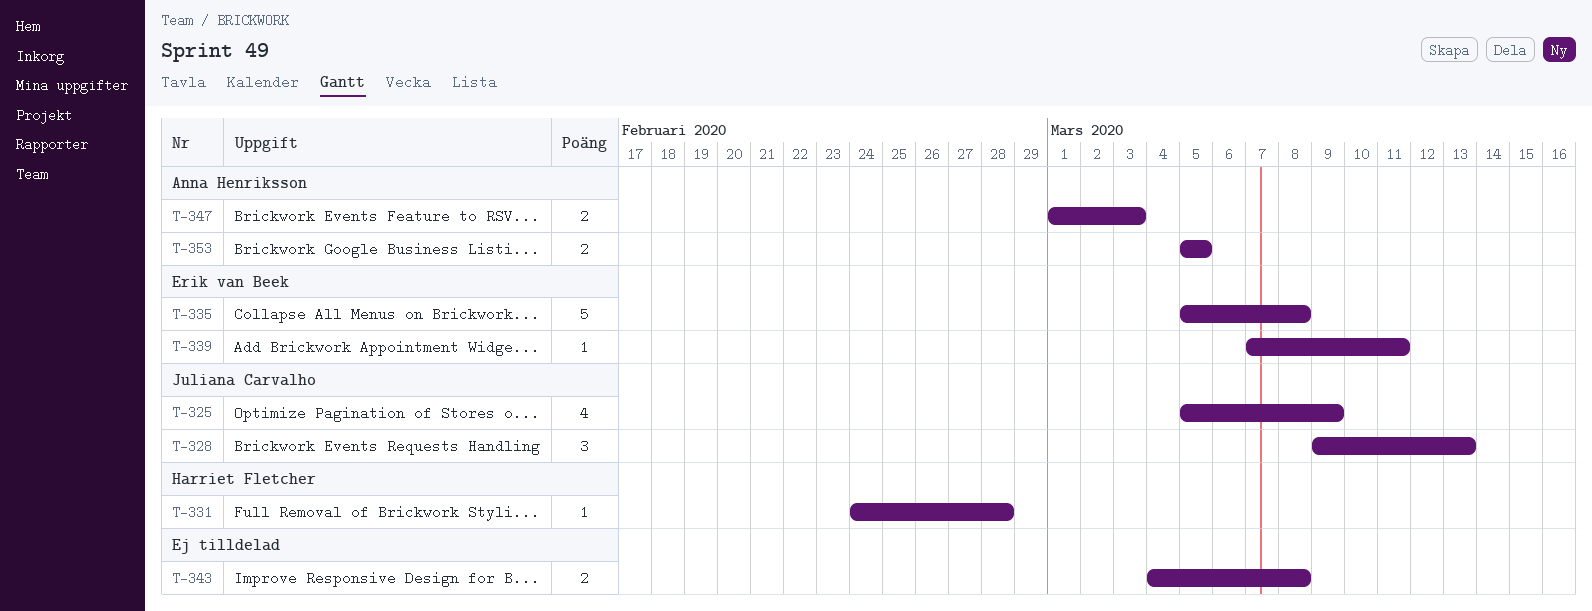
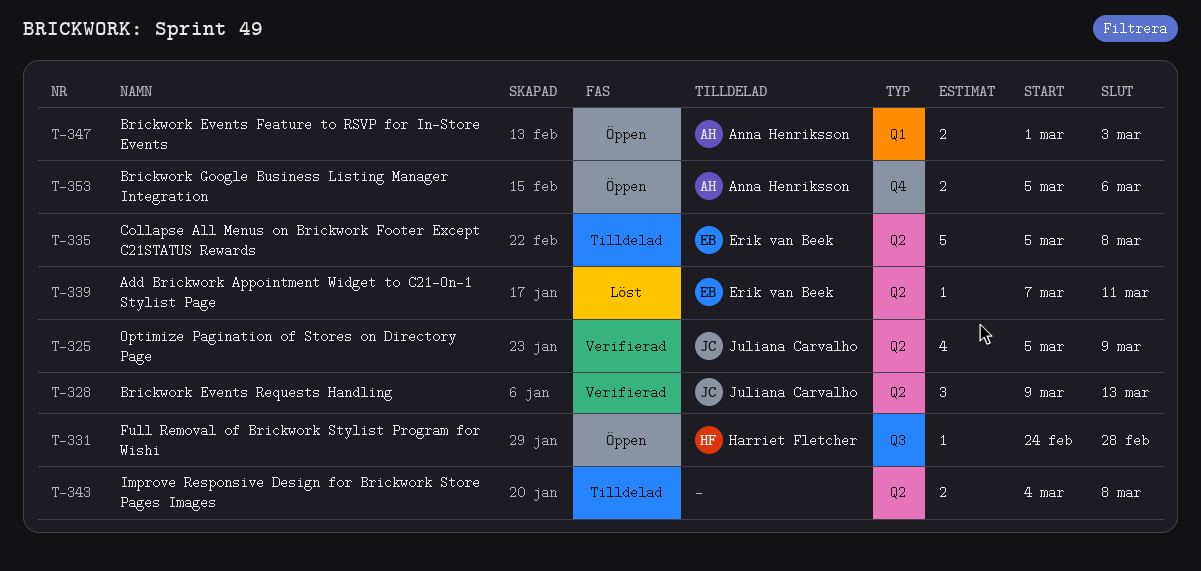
T-353, due: Mar 5 -> Mar 6

